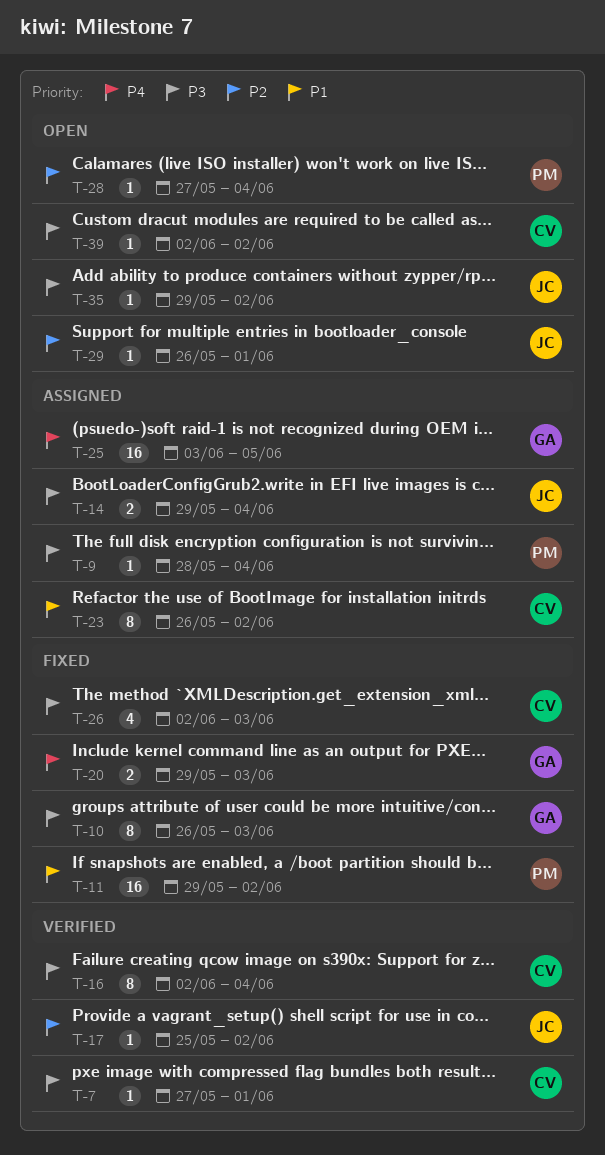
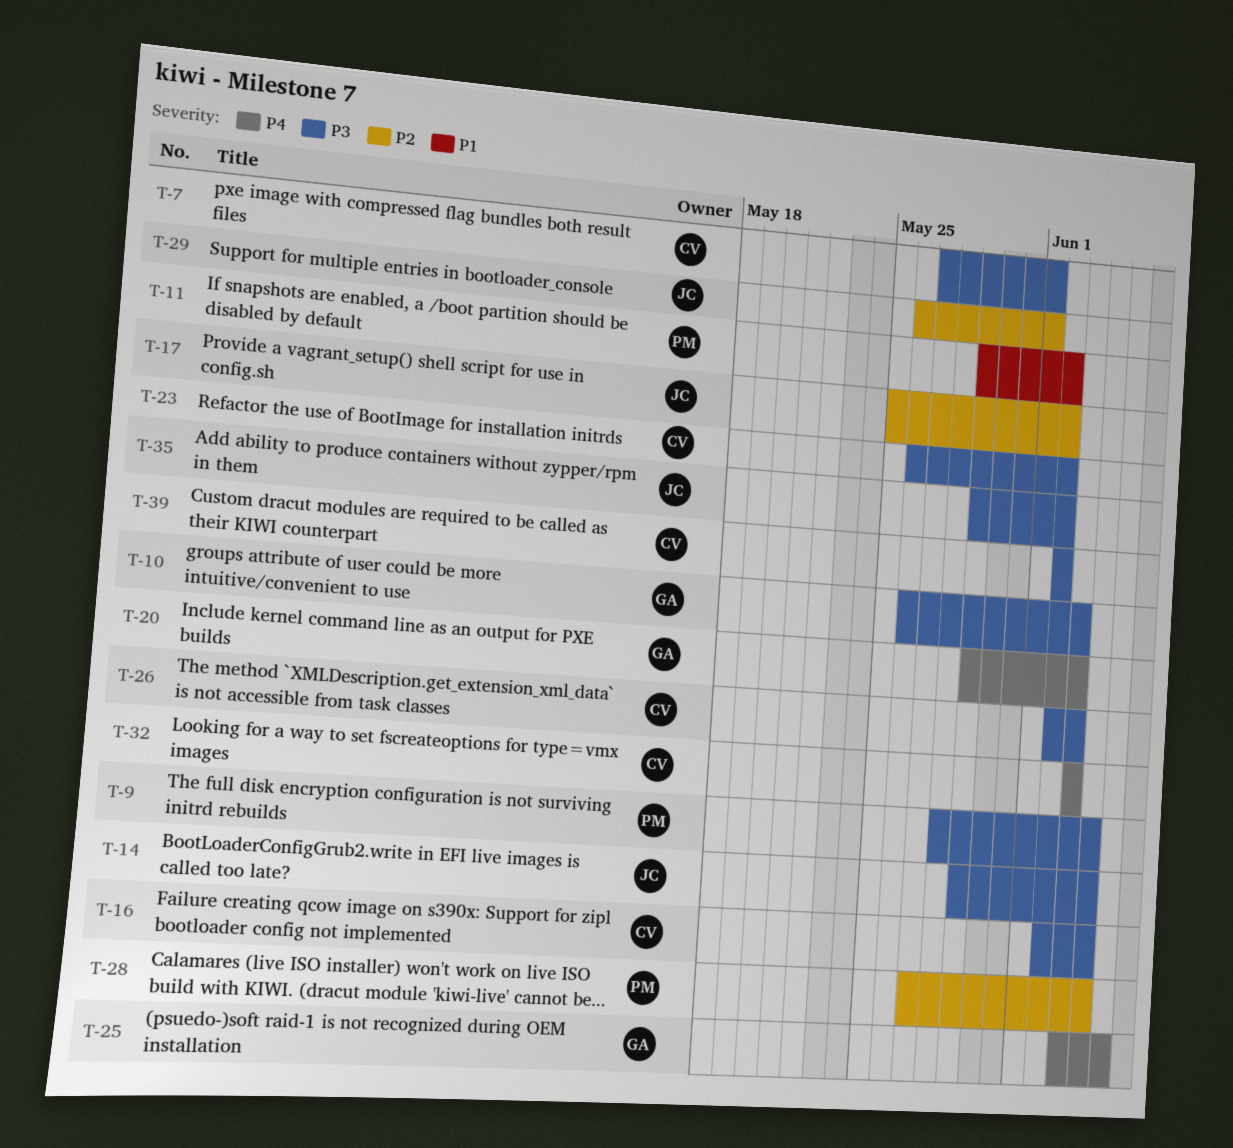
T-23, priority: P1 -> P3
T-32: none -> present

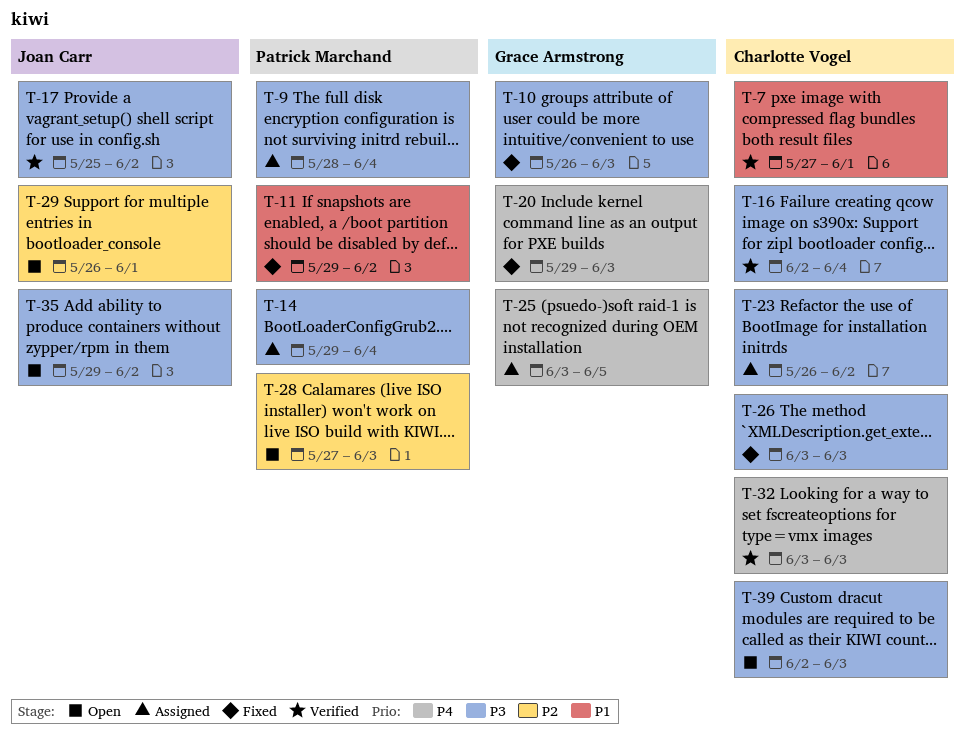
T-7, priority: P3 -> P1
T-14, owner: Joan Carr -> Patrick Marchand
T-17, priority: P2 -> P3
T-26, start: Jun 2 -> Jun 3
T-28, due: Jun 4 -> Jun 3
T-39, due: Jun 2 -> Jun 3

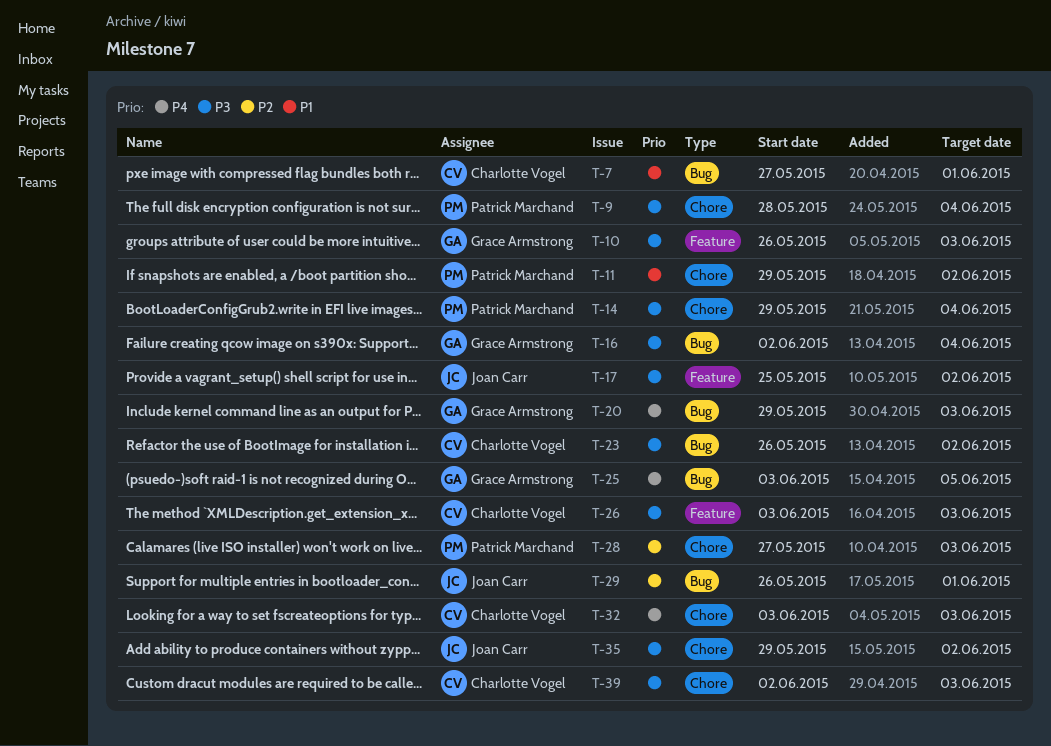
T-16, owner: Charlotte Vogel -> Grace Armstrong

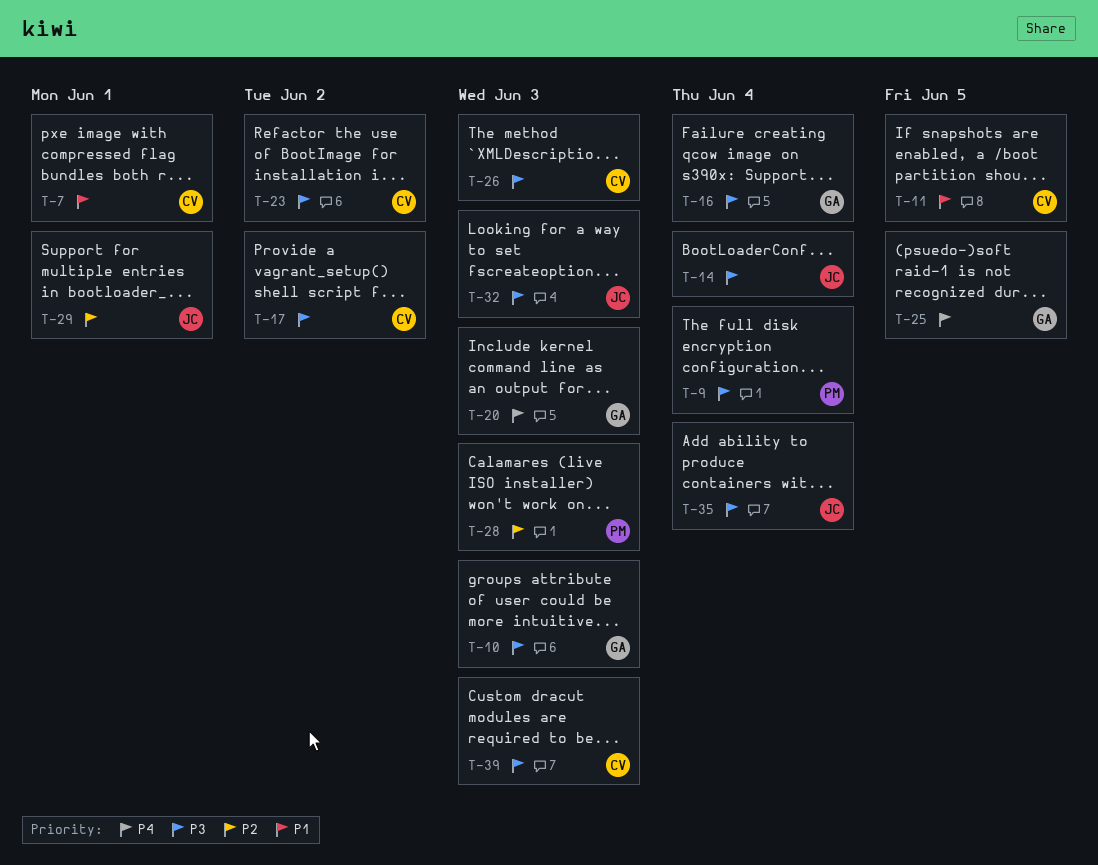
T-11, owner: Patrick Marchand -> Charlotte Vogel
T-11, due: Jun 2 -> Jun 5
T-14, owner: Patrick Marchand -> Joan Carr
T-17, owner: Joan Carr -> Charlotte Vogel
T-32, owner: Charlotte Vogel -> Joan Carr
T-32, priority: P4 -> P3
T-35, due: Jun 2 -> Jun 4

